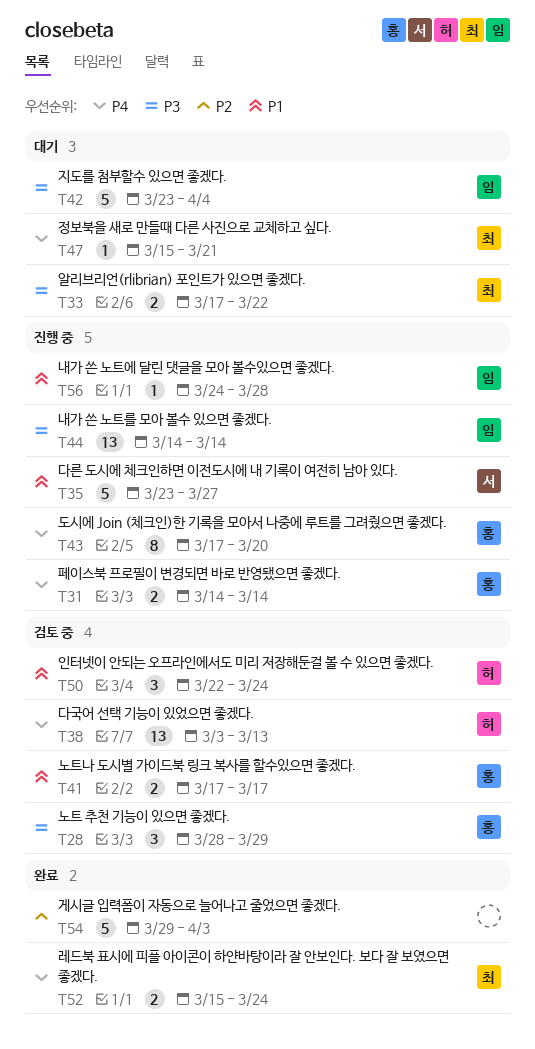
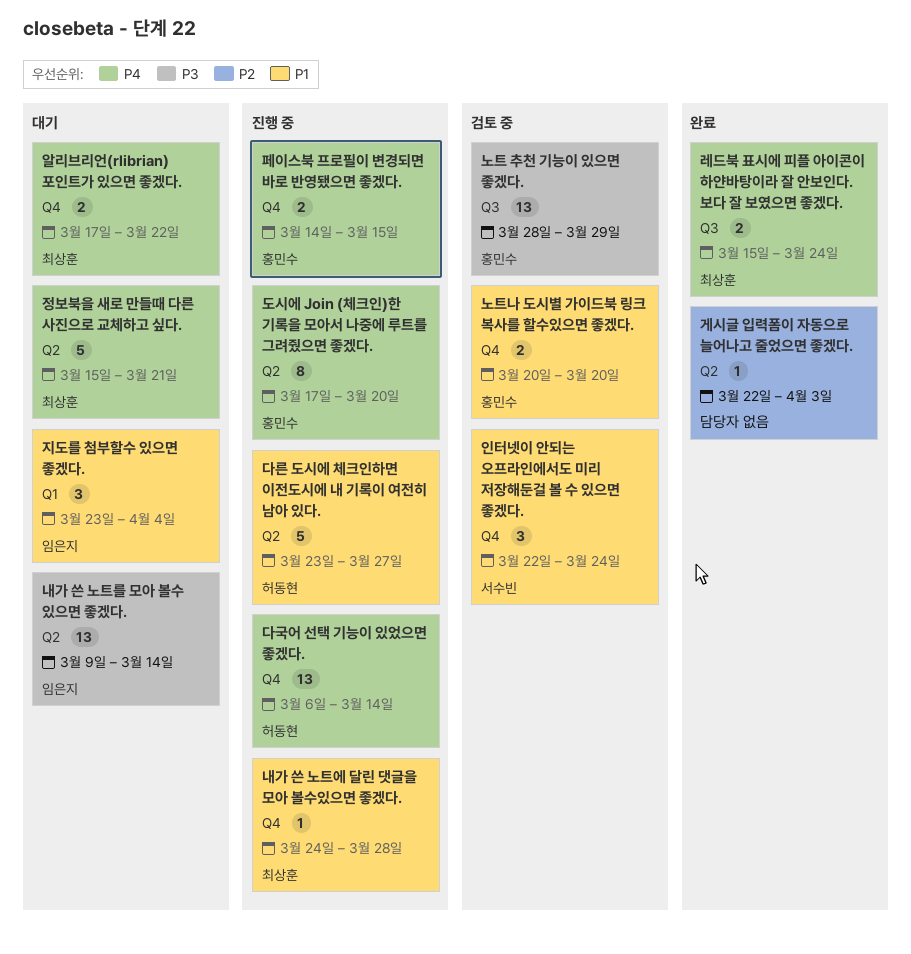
게시글 입력폼이 자동으로 늘어나고 줄었으면 좋겠다., estimate: 5 -> 1
게시글 입력폼이 자동으로 늘어나고 줄었으면 좋겠다., start: Mar 29 -> Mar 22
내가 쓴 노트를 모아 볼수 있으면 좋겠다., status: 진행 중 -> 대기
내가 쓴 노트를 모아 볼수 있으면 좋겠다., start: Mar 14 -> Mar 9
내가 쓴 노트에 달린 댓글을 모아 볼수있으면 좋겠다., owner: 임은지 -> 최상훈
노트 추천 기능이 있으면 좋겠다., estimate: 3 -> 13
노트나 도시별 가이드북 링크 복사를 할수있으면 좋겠다., start: Mar 17 -> Mar 20
노트나 도시별 가이드북 링크 복사를 할수있으면 좋겠다., due: Mar 17 -> Mar 20
다국어 선택 기능이 있었으면 좋겠다., status: 검토 중 -> 진행 중
다국어 선택 기능이 있었으면 좋겠다., start: Mar 3 -> Mar 6
다국어 선택 기능이 있었으면 좋겠다., due: Mar 13 -> Mar 14
다른 도시에 체크인하면 이전도시에 내 기록이 여전히 남아 있다., owner: 서수빈 -> 허동현
알리브리언(rlibrian) 포인트가 있으면 좋겠다., priority: P3 -> P4
인터넷이 안되는 오프라인에서도 미리 저장해둔걸 볼 수 있으면 좋겠다., owner: 허동현 -> 서수빈
정보북을 새로 만들때 다른 사진으로 교체하고 싶다., estimate: 1 -> 5
지도를 첨부할수 있으면 좋겠다., priority: P3 -> P1
지도를 첨부할수 있으면 좋겠다., estimate: 5 -> 3
페이스북 프로필이 변경되면 바로 반영됐으면 좋겠다., due: Mar 14 -> Mar 15

